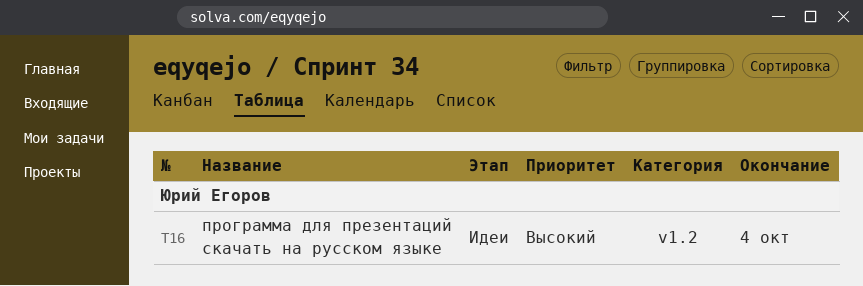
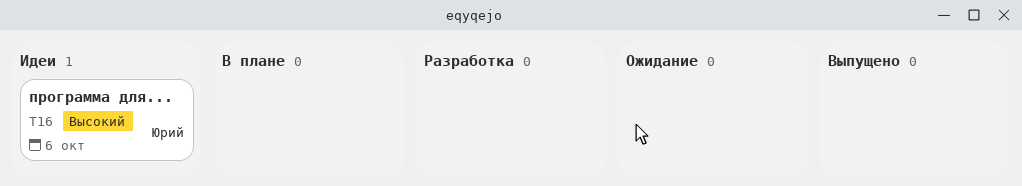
T16, due: Oct 4 -> Oct 6

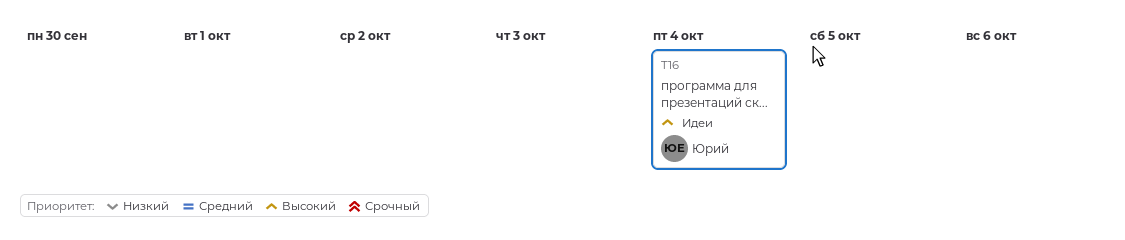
T16, due: Oct 6 -> Oct 4

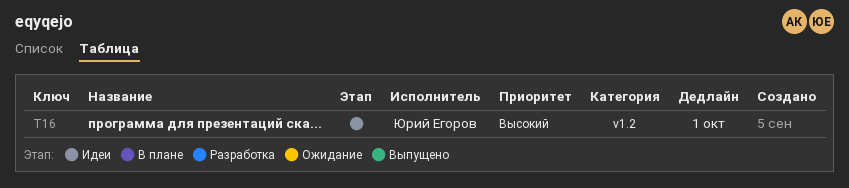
T16, due: Oct 4 -> Oct 1

